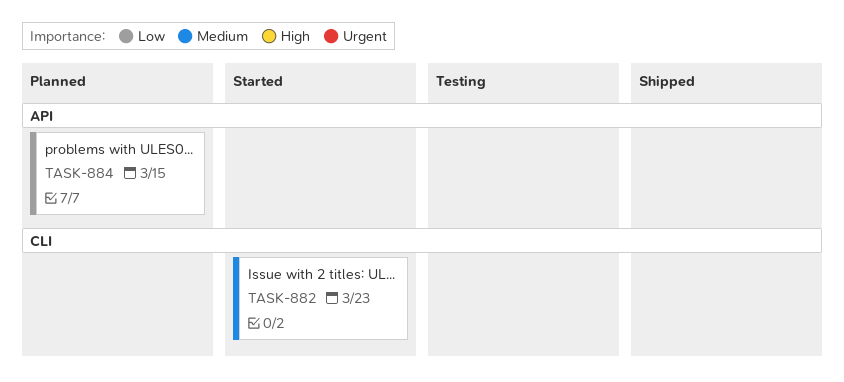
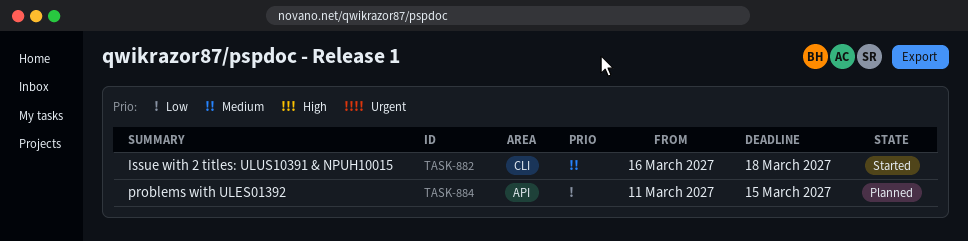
TASK-882, due: Mar 23 -> Mar 18

